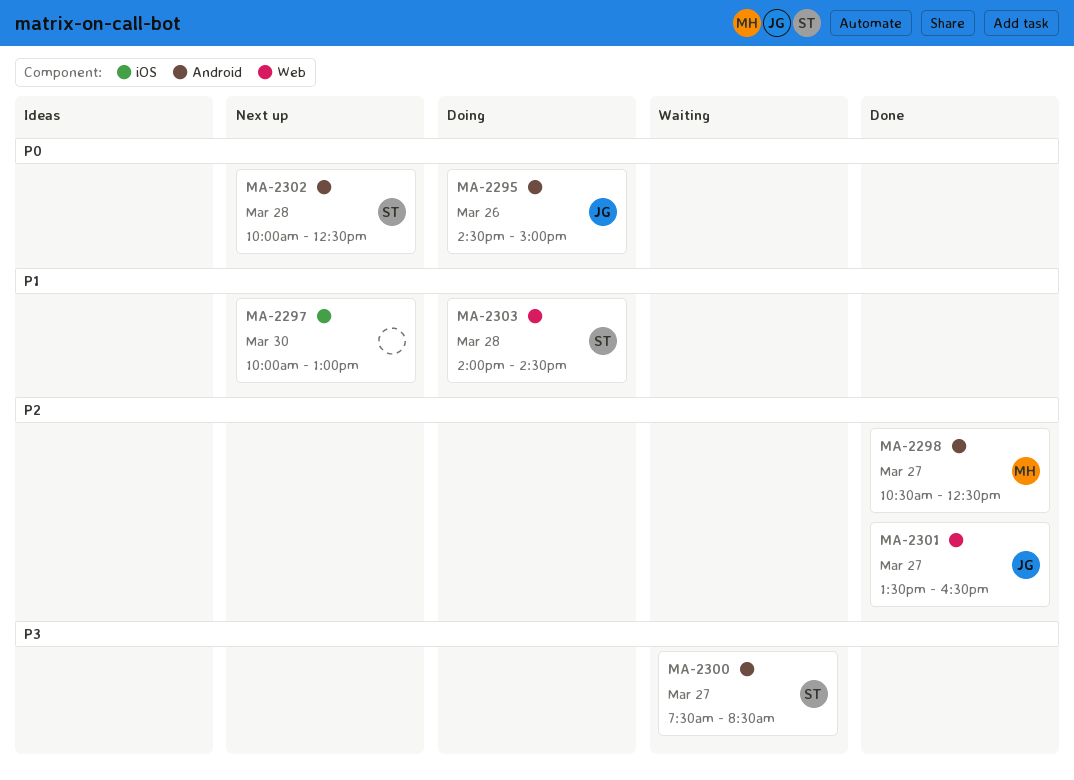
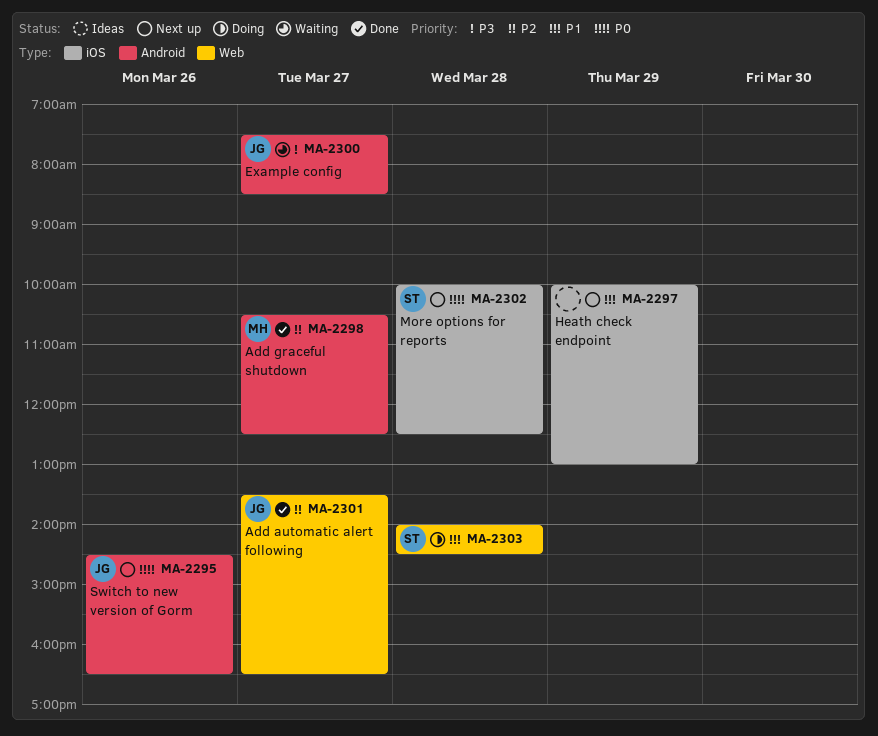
MA-2295, status: Doing -> Next up
MA-2295, ends: 15:00 -> 16:30
MA-2297, day: Mar 30 -> Mar 29
MA-2300, owner: ST -> JG
MA-2302, label: Android -> iOS

